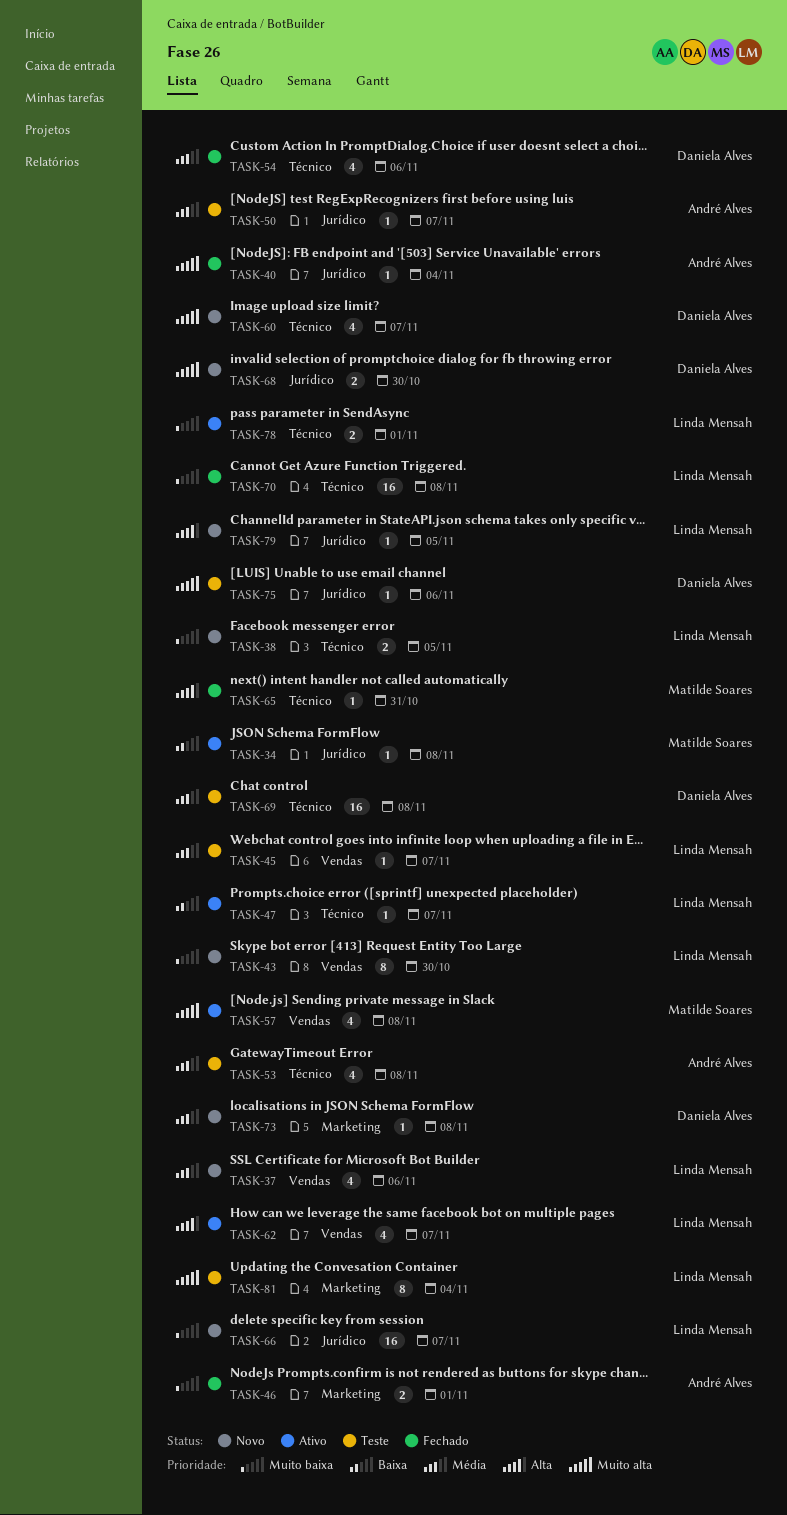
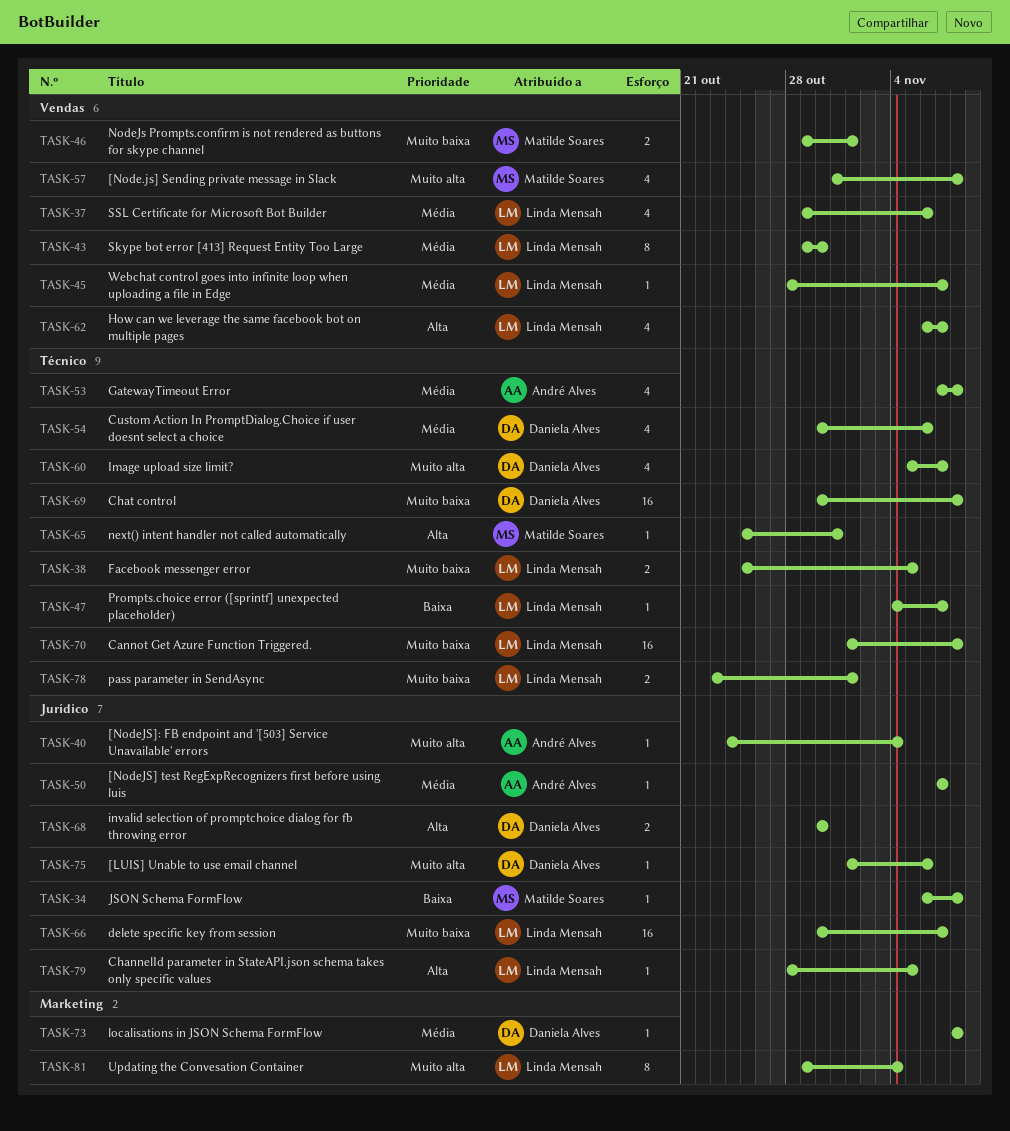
TASK-43, priority: Muito baixa -> Média
TASK-46, owner: André Alves -> Matilde Soares
TASK-46, label: Marketing -> Vendas
TASK-68, priority: Muito alta -> Alta
TASK-69, priority: Média -> Muito baixa

